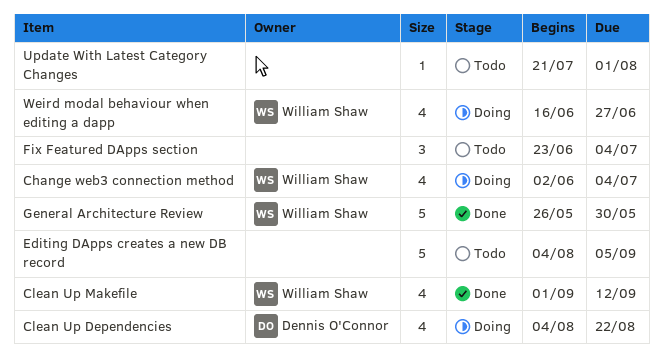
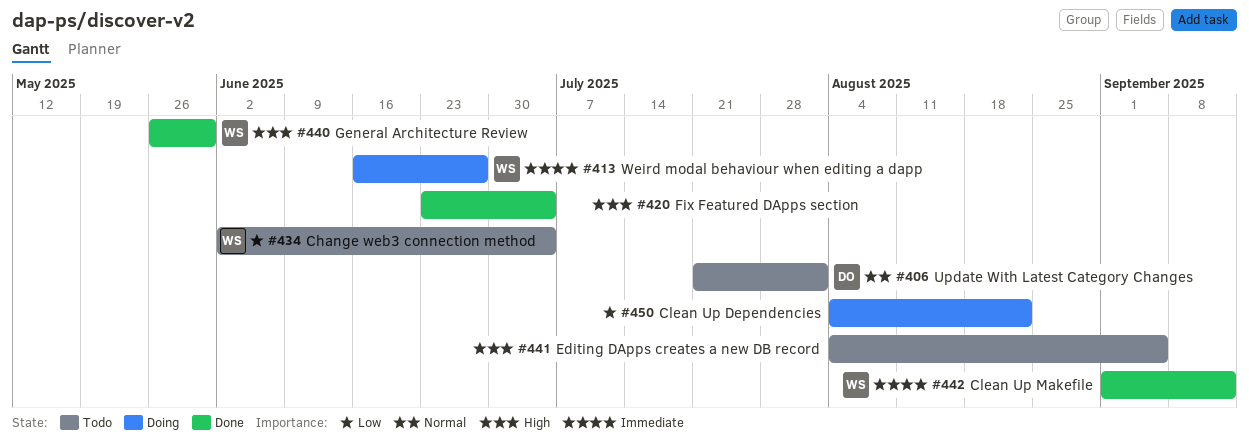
Change web3 connection method, status: Doing -> Todo
Clean Up Dependencies, owner: Dennis O'Connor -> none
Fix Featured DApps section, status: Todo -> Done
Update With Latest Category Changes, owner: none -> Dennis O'Connor

